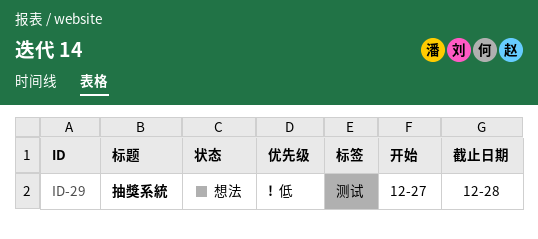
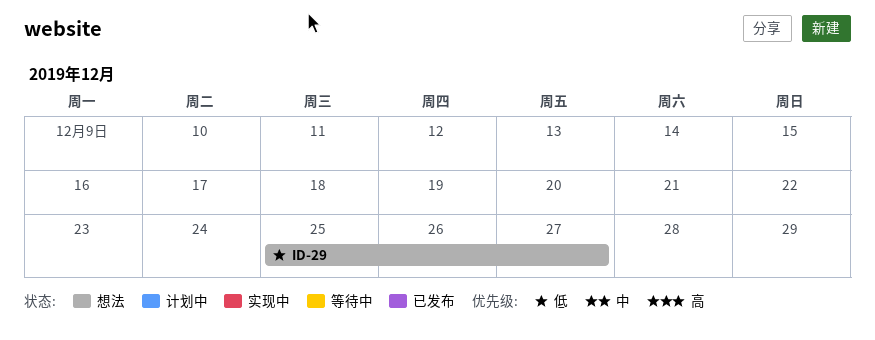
ID-29, start: Dec 27 -> Dec 25
ID-29, due: Dec 28 -> Dec 27

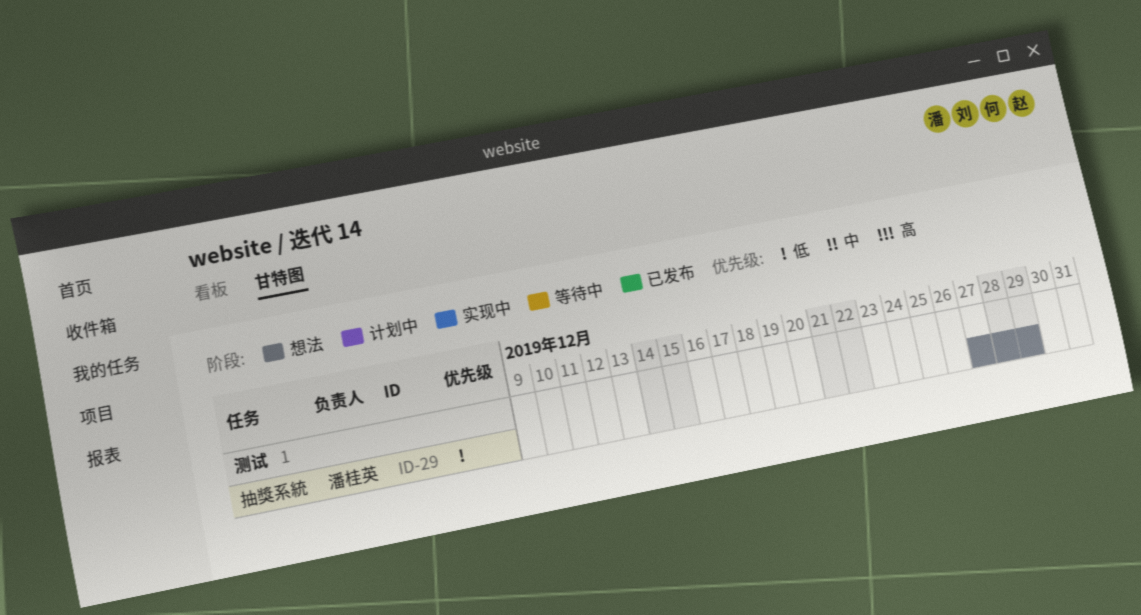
ID-29, start: Dec 25 -> Dec 27
ID-29, due: Dec 27 -> Dec 29

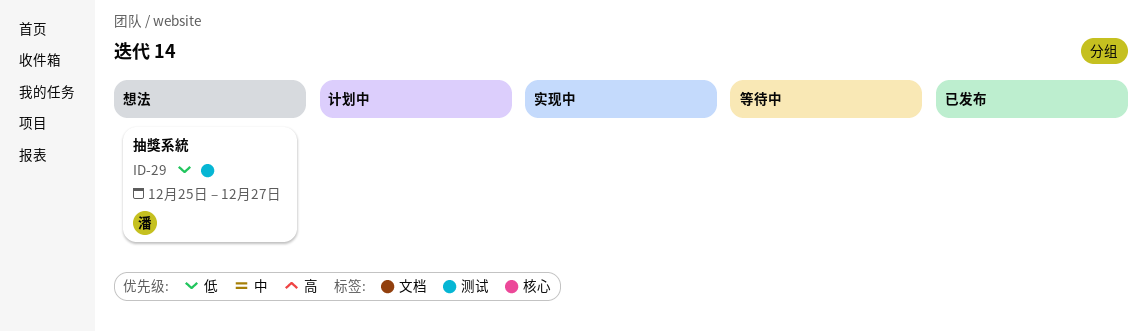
ID-29, start: Dec 27 -> Dec 25
ID-29, due: Dec 29 -> Dec 27

